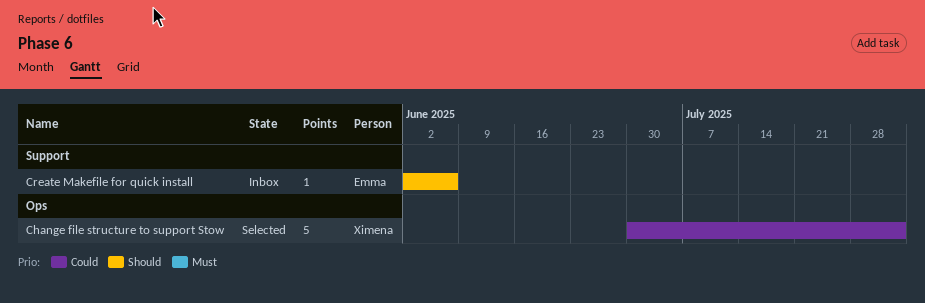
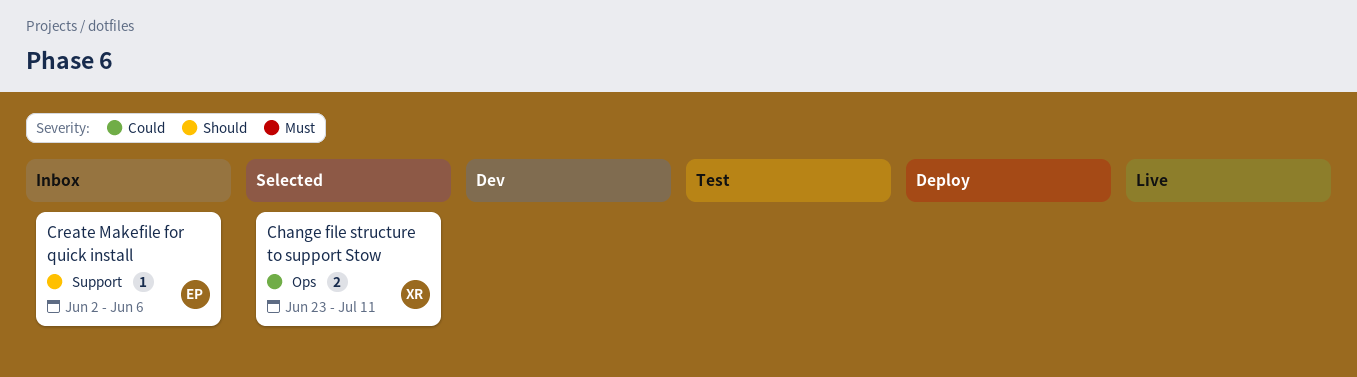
Change file structure to support Stow, estimate: 5 -> 2
Change file structure to support Stow, start: Jun 30 -> Jun 23
Change file structure to support Stow, due: Aug 1 -> Jul 11

